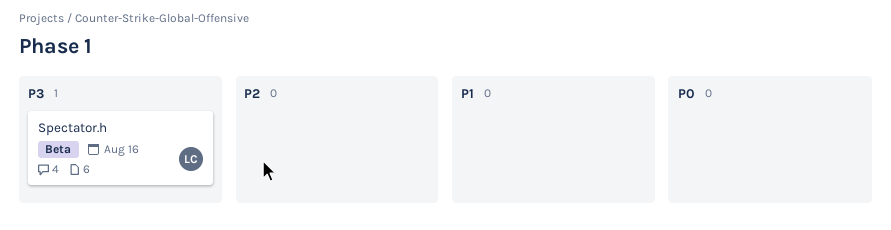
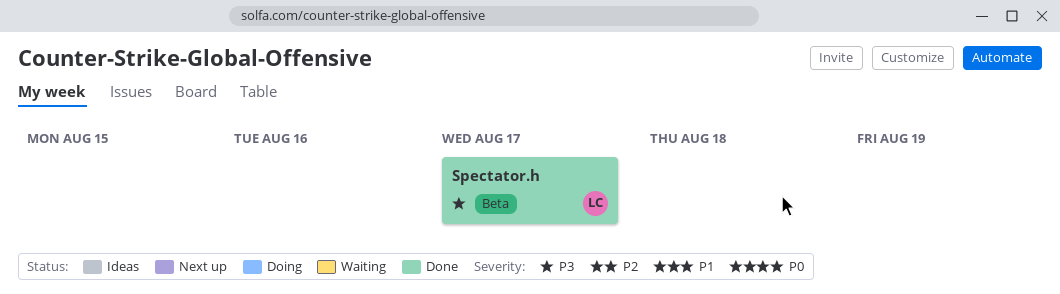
Spectator.h, due: Aug 16 -> Aug 17

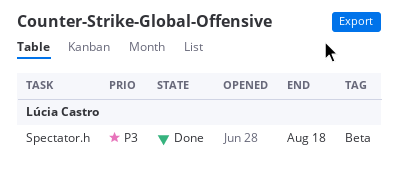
Spectator.h, due: Aug 17 -> Aug 18

